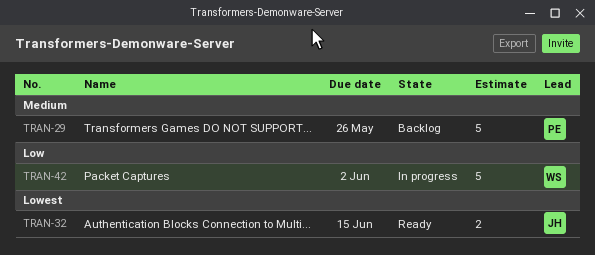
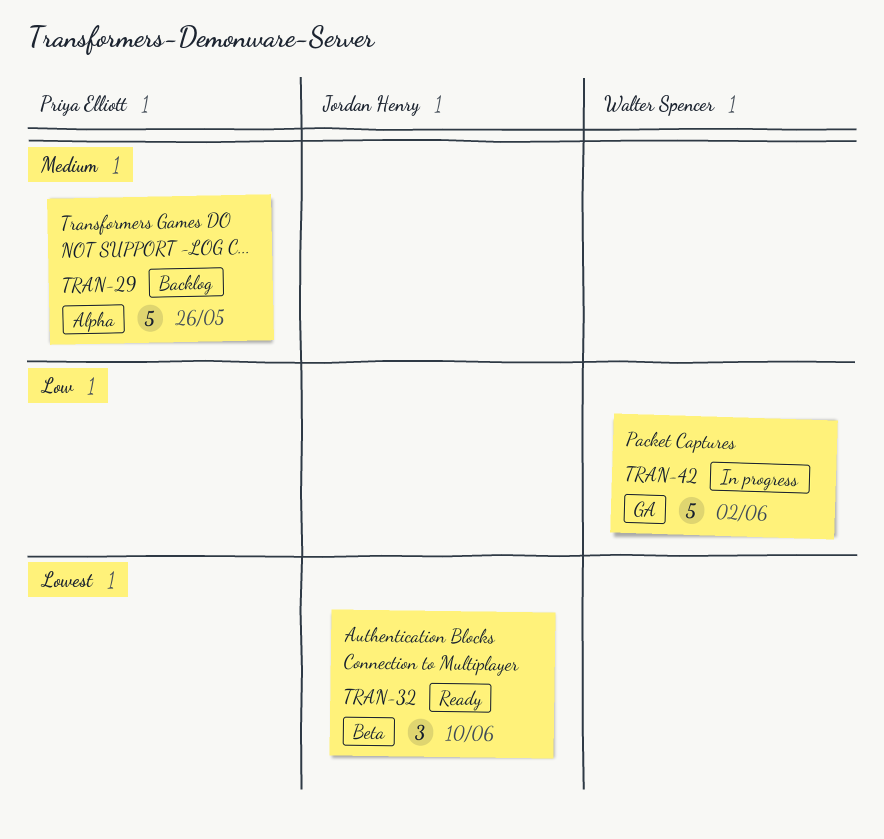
TRAN-32, estimate: 2 -> 3
TRAN-32, due: Jun 15 -> Jun 10

